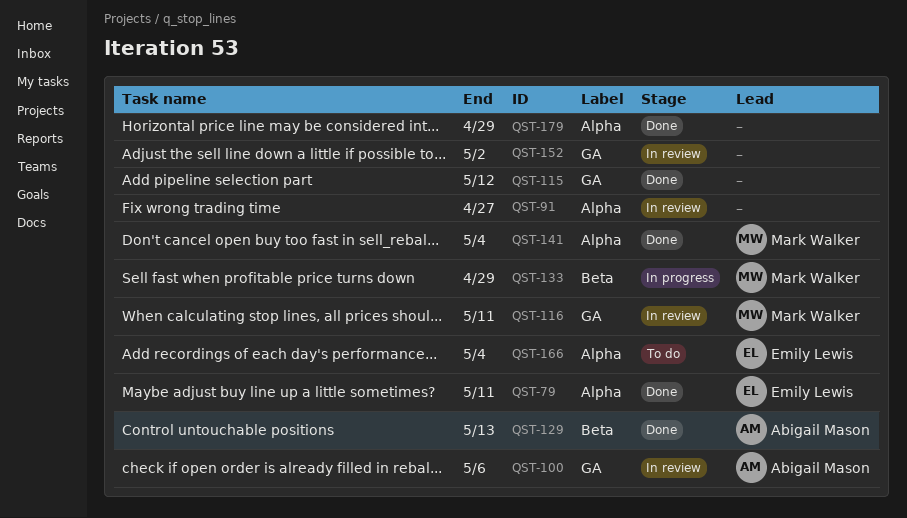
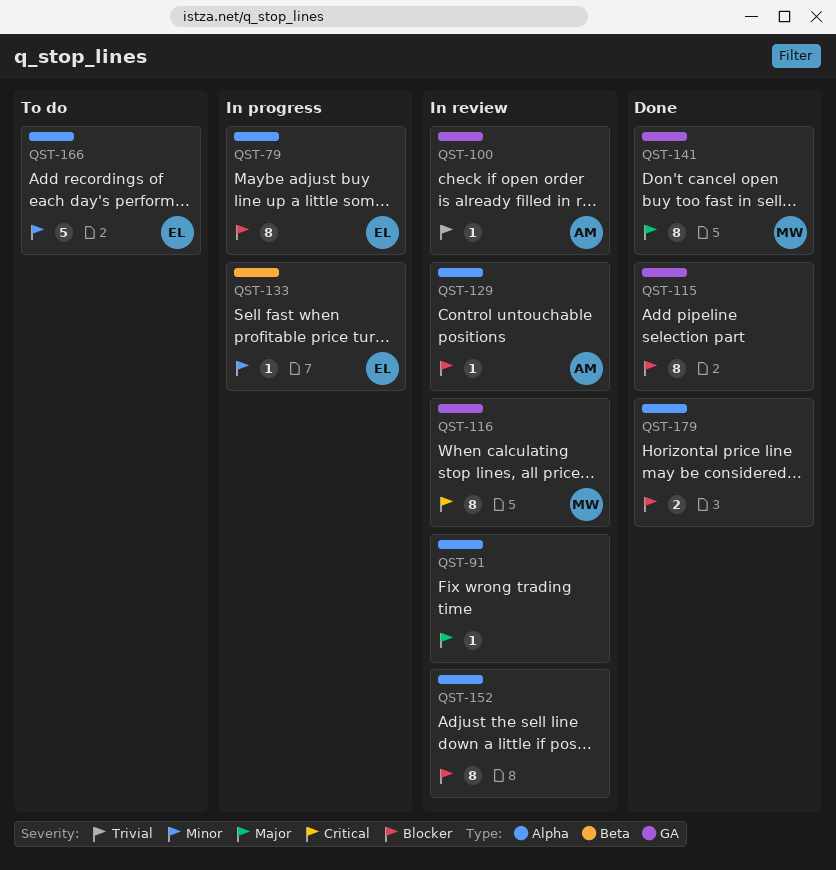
QST-79, status: Done -> In progress
QST-129, status: Done -> In review
QST-129, label: Beta -> Alpha
QST-133, owner: Mark Walker -> Emily Lewis
QST-141, label: Alpha -> GA
QST-152, label: GA -> Alpha

